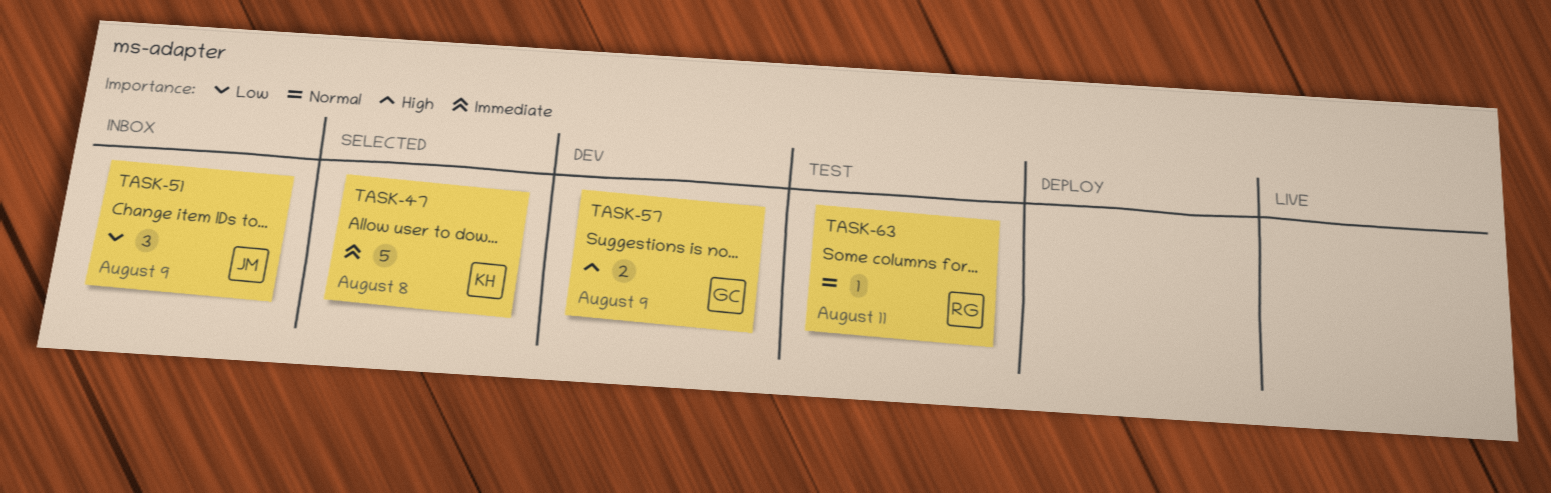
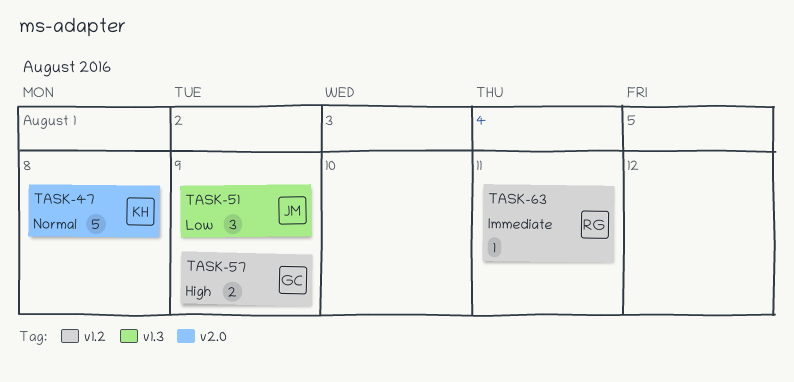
TASK-47, priority: Immediate -> Normal
TASK-63, priority: Normal -> Immediate

